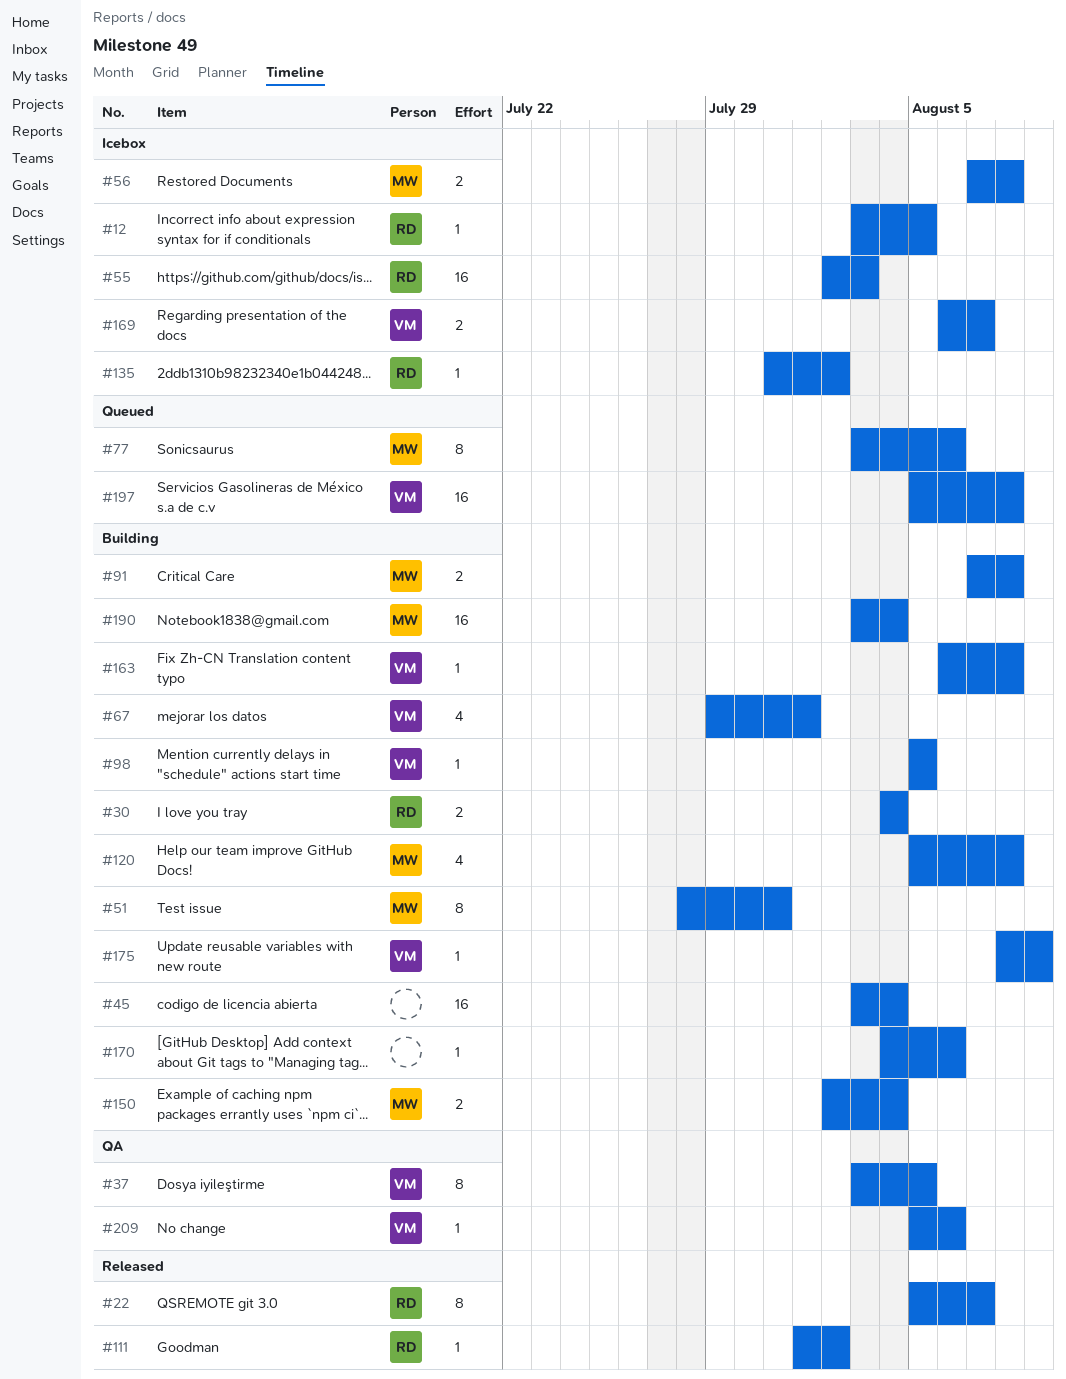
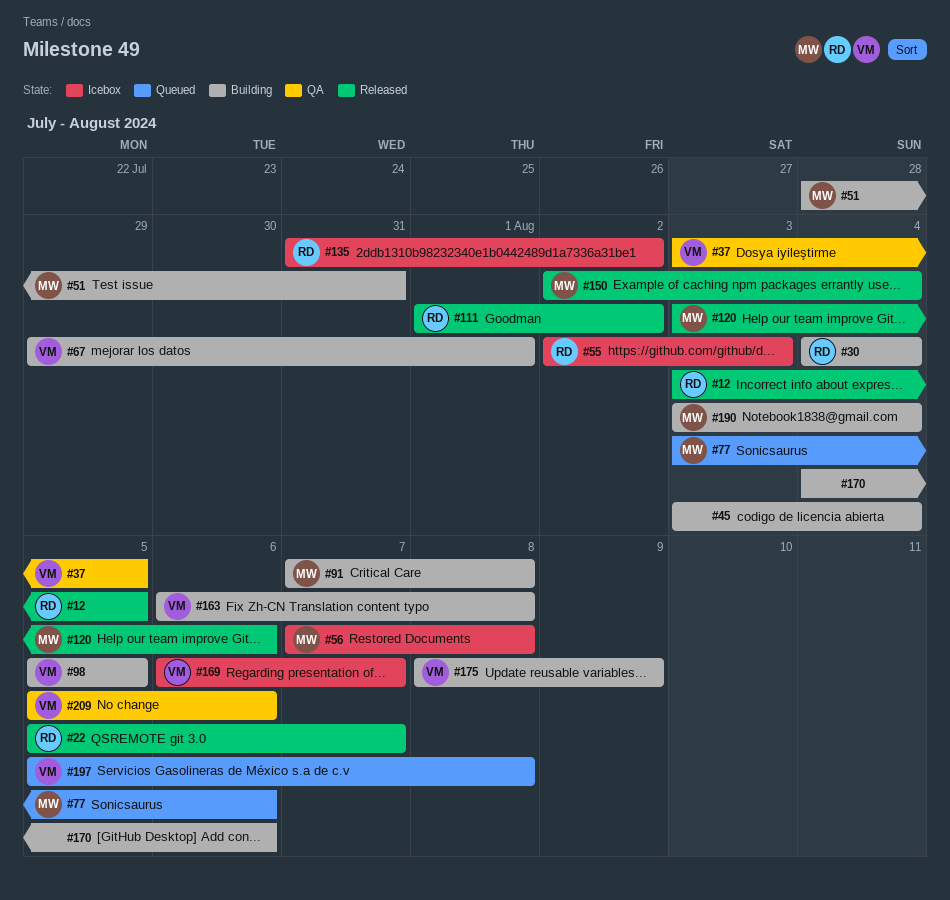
#12, status: Icebox -> Released
#120, status: Building -> Released
#120, start: Aug 5 -> Aug 3
#120, due: Aug 8 -> Aug 6
#150, status: Building -> Released

